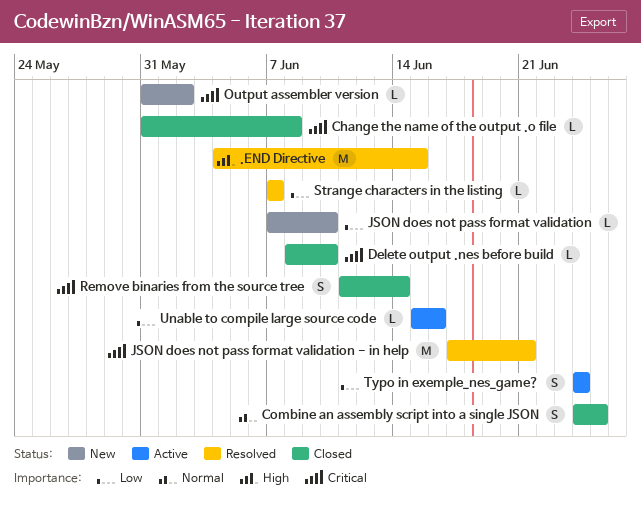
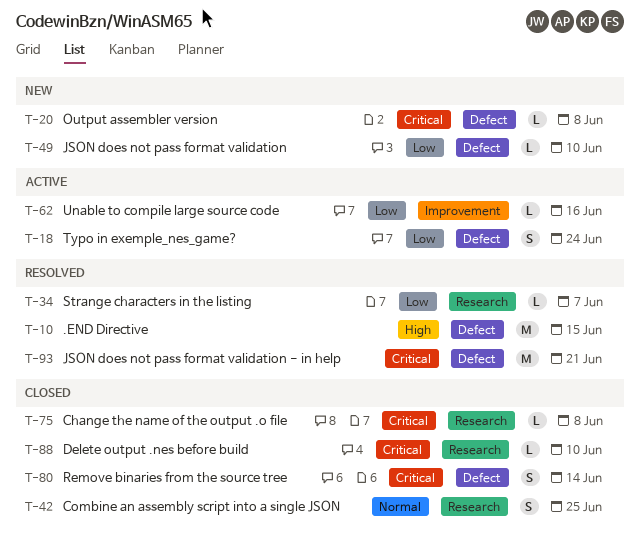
Output assembler version, due: Jun 2 -> Jun 8

